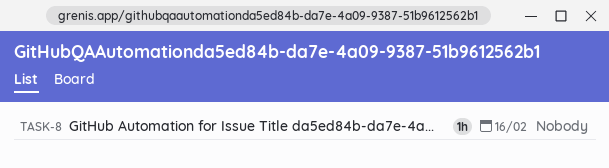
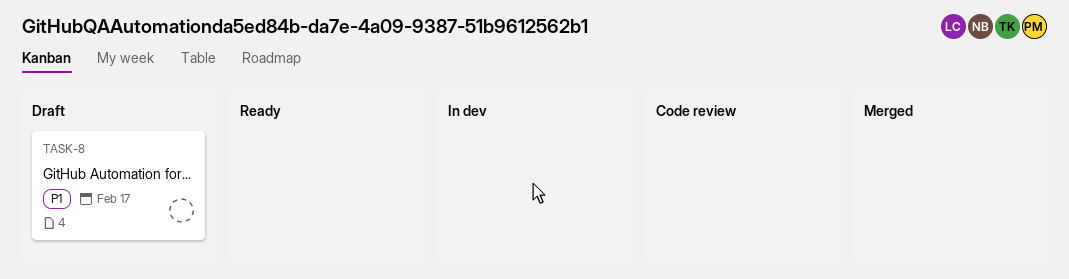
TASK-8, due: Feb 16 -> Feb 17

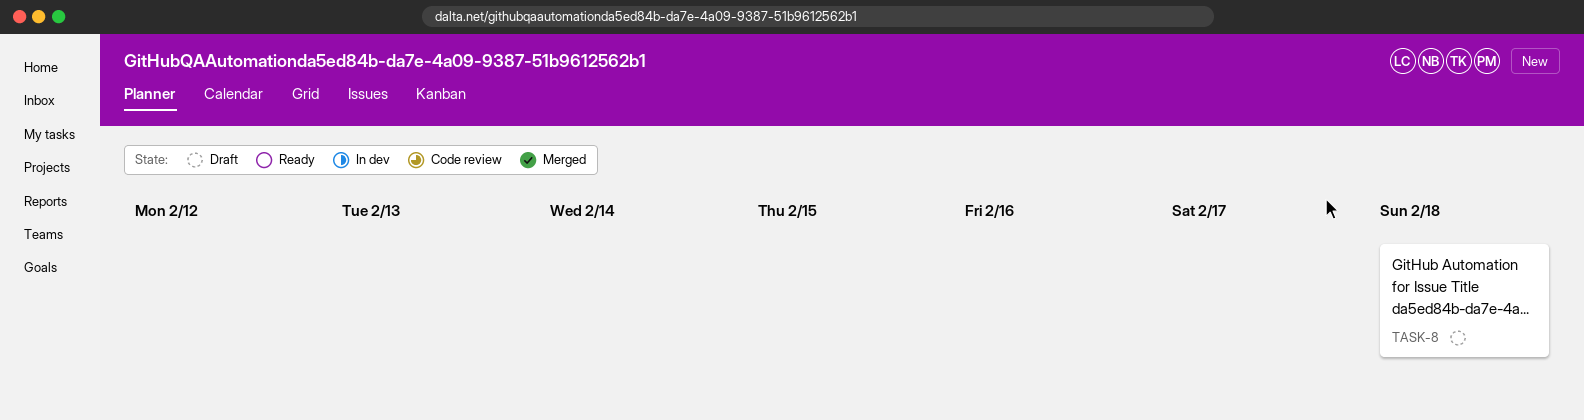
TASK-8, due: Feb 17 -> Feb 18

